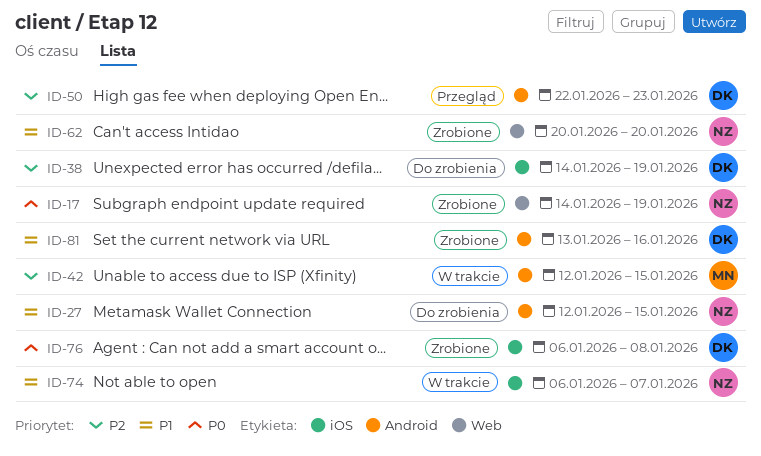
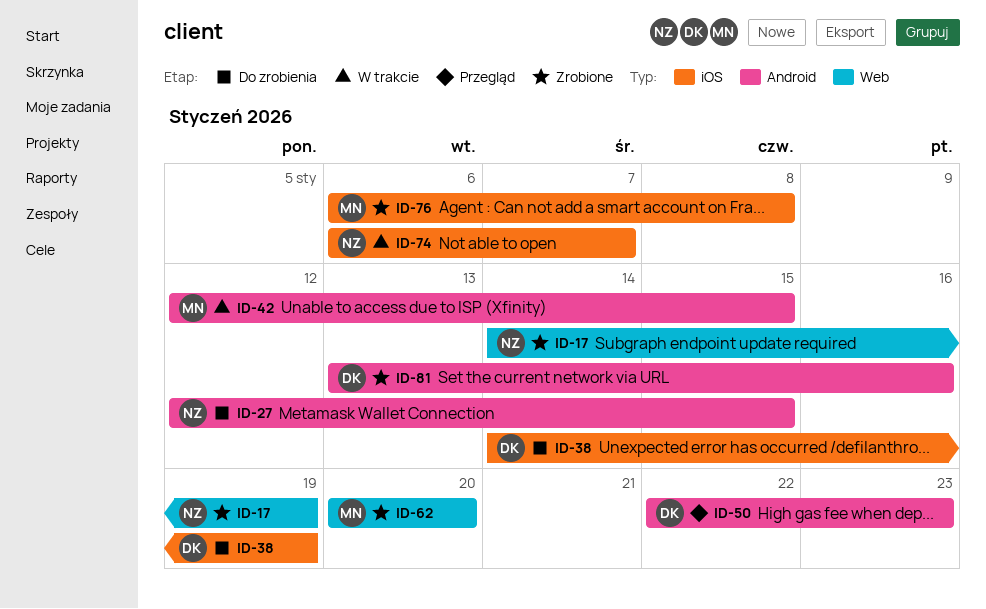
ID-62, owner: NZ -> MN
ID-76, owner: DK -> MN

